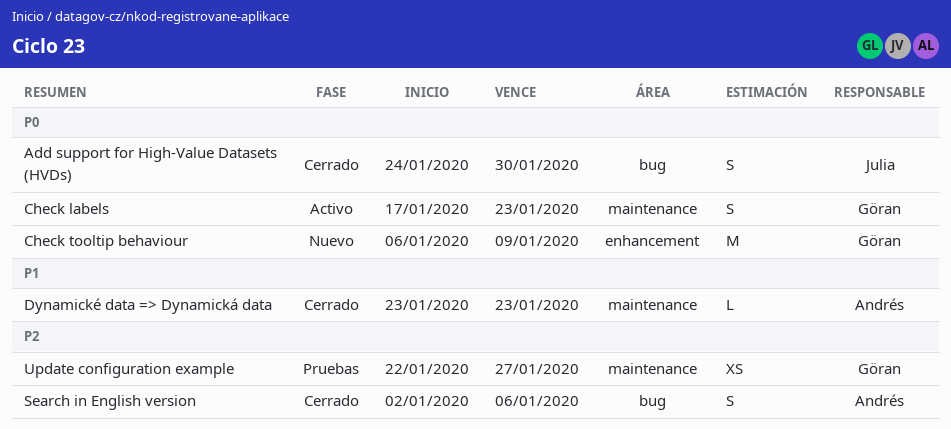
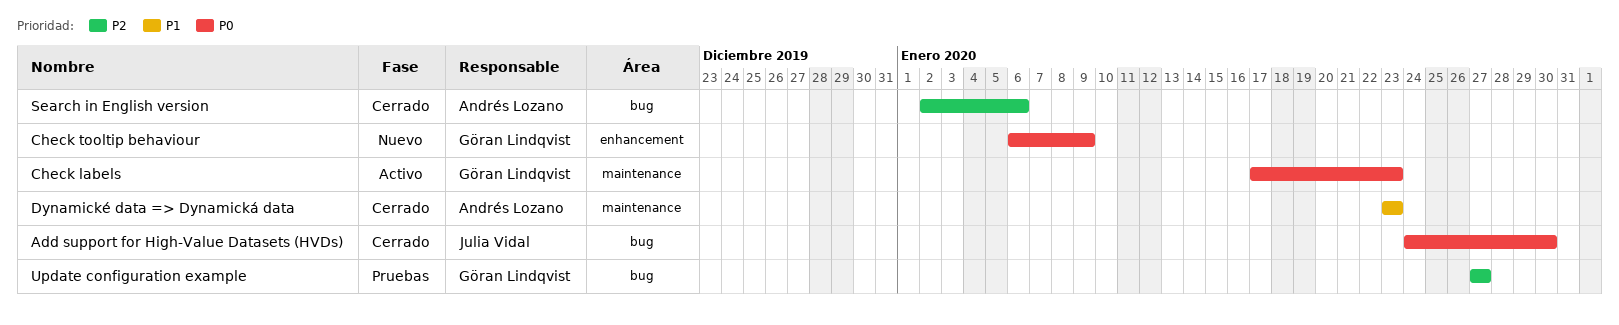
Update configuration example, label: maintenance -> bug
Update configuration example, start: Jan 22 -> Jan 27

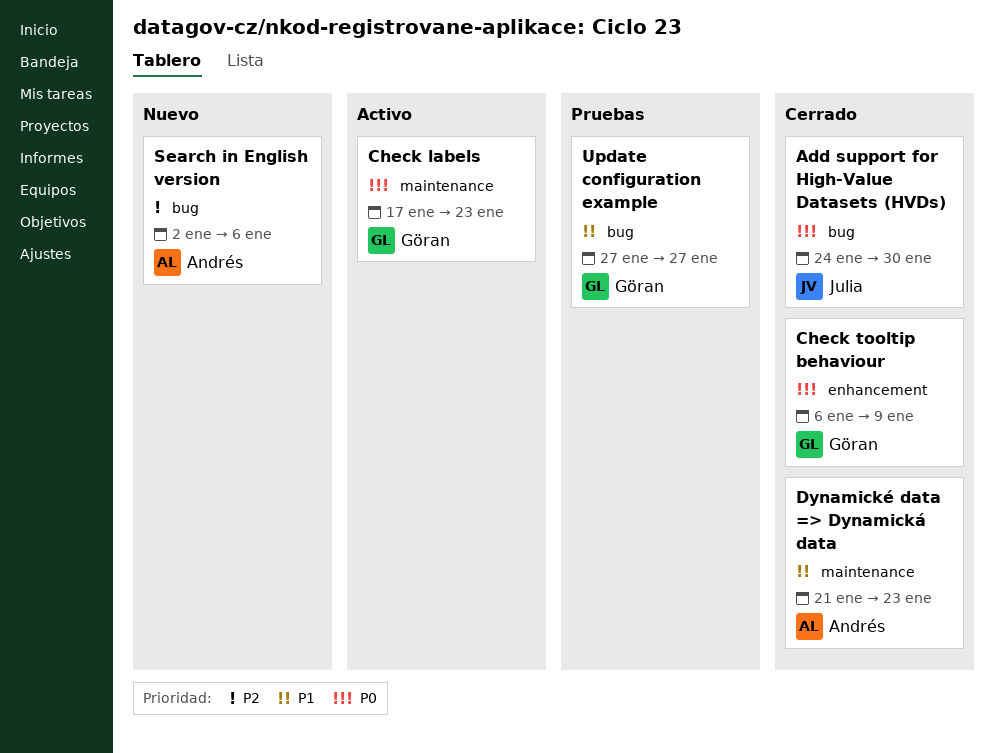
Check tooltip behaviour, status: Nuevo -> Cerrado
Dynamické data => Dynamická data, start: Jan 23 -> Jan 21
Search in English version, status: Cerrado -> Nuevo
Update configuration example, priority: P2 -> P1

